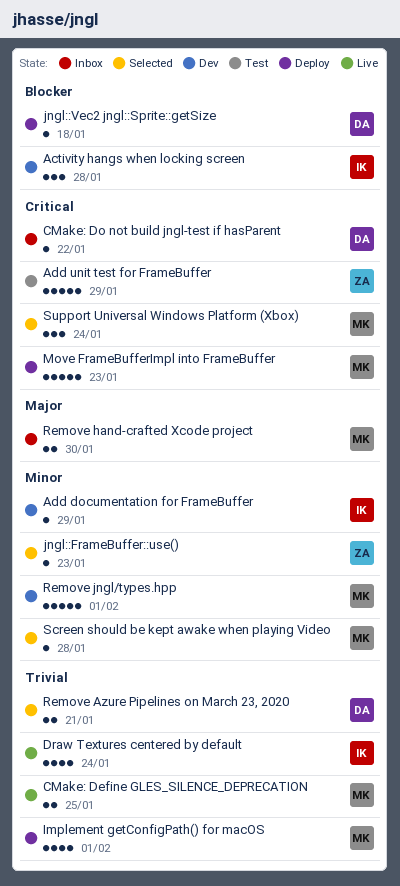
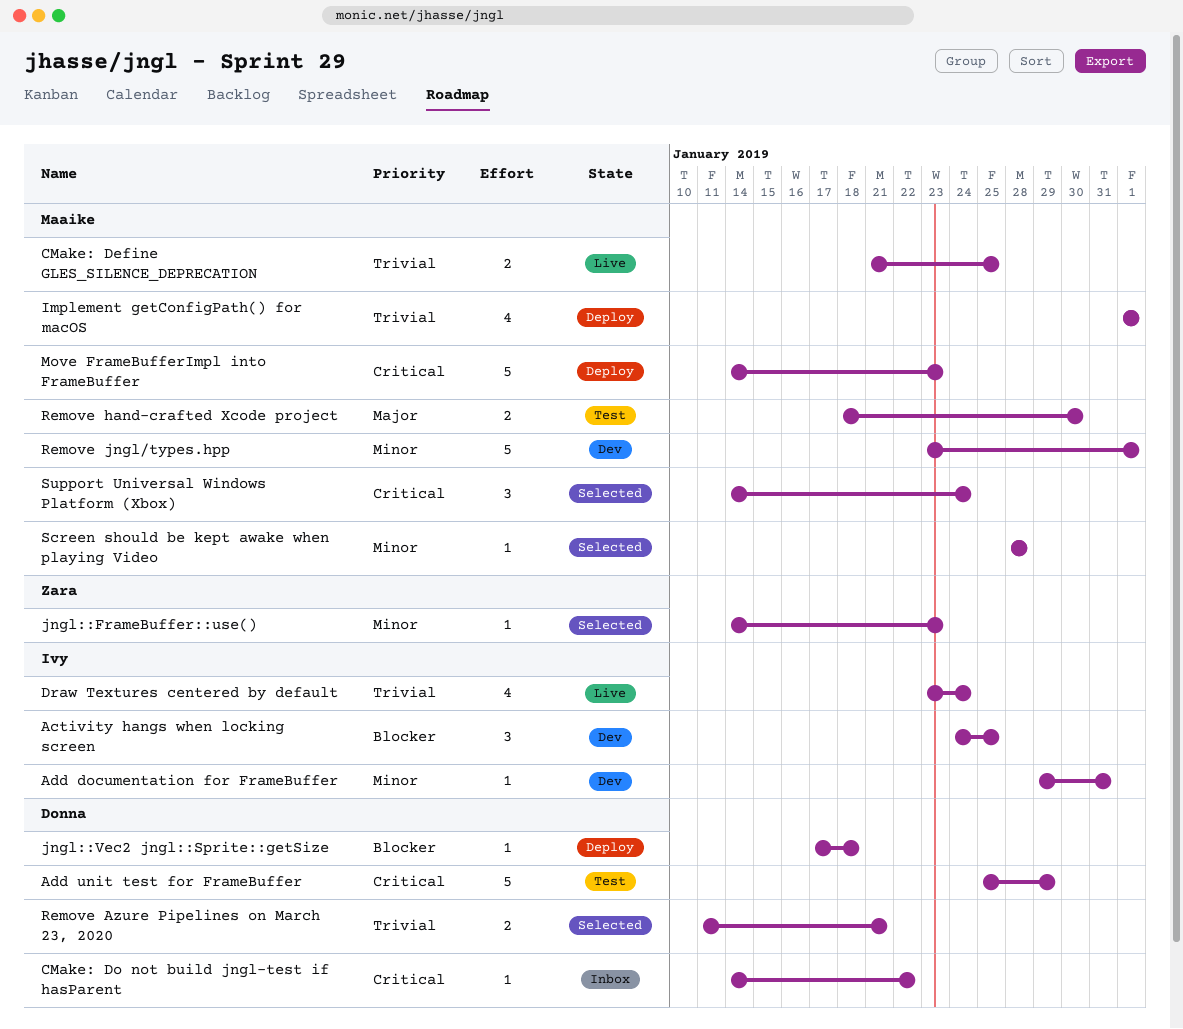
Activity hangs when locking screen, due: Jan 28 -> Jan 25
Add documentation for FrameBuffer, due: Jan 29 -> Jan 31
Add unit test for FrameBuffer, owner: Zara -> Donna
Remove hand-crafted Xcode project, status: Inbox -> Test

